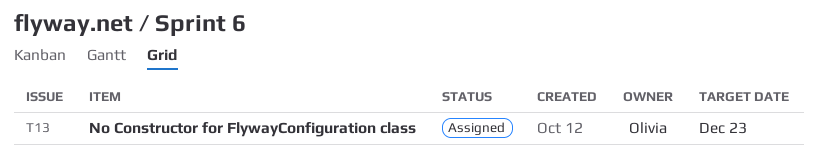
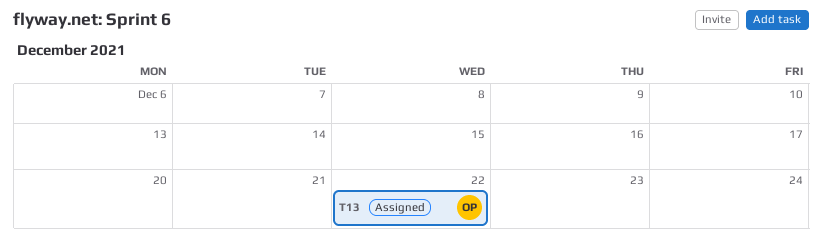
T13, due: Dec 23 -> Dec 22

